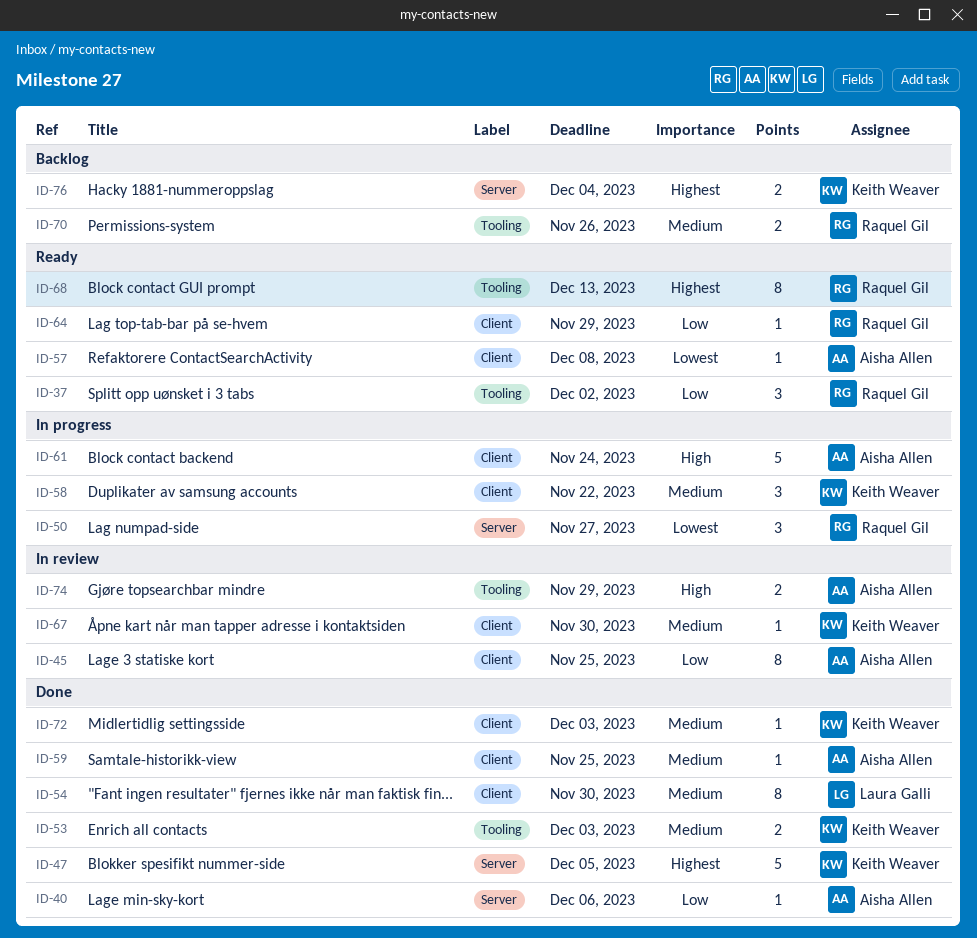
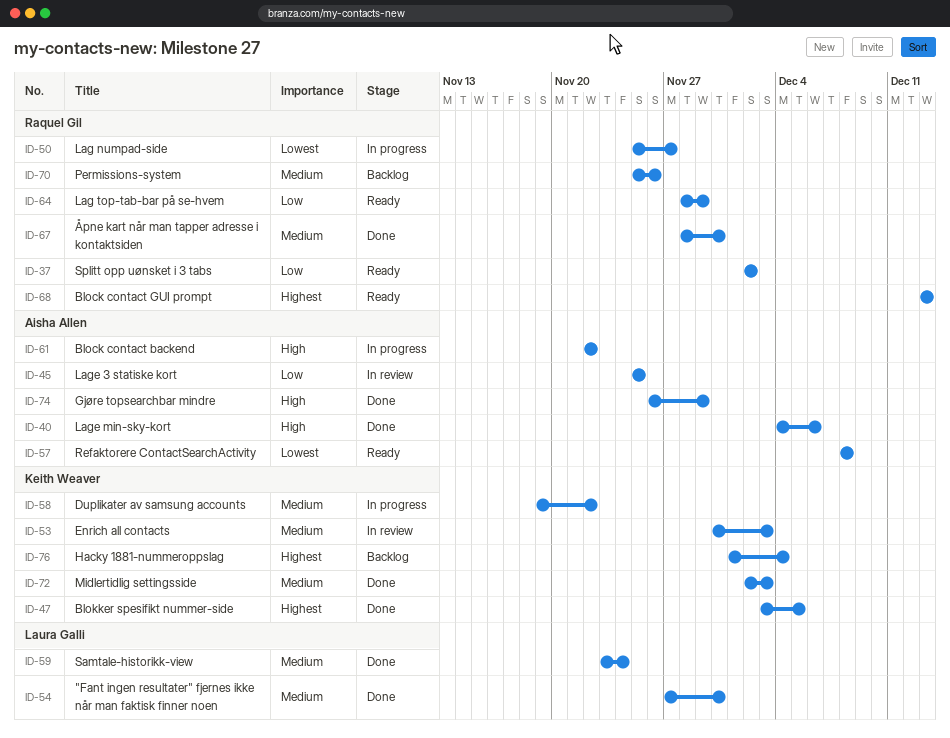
ID-40, priority: Low -> High
ID-53, status: Done -> In review
ID-59, owner: Aisha Allen -> Laura Galli
ID-59, due: Nov 25 -> Nov 24
ID-61, due: Nov 24 -> Nov 22
ID-67, status: In review -> Done
ID-67, owner: Keith Weaver -> Raquel Gil
ID-74, status: In review -> Done

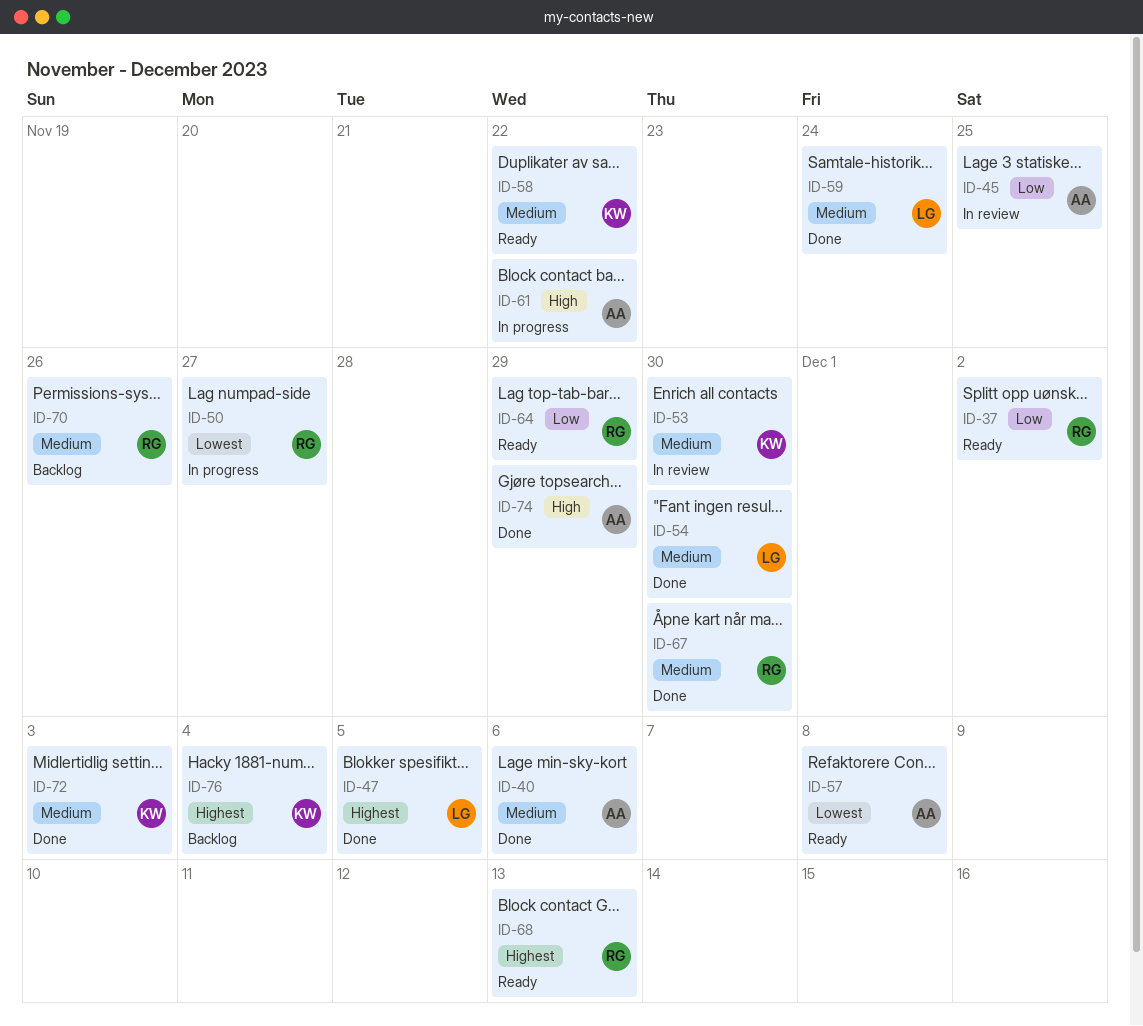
ID-40, priority: High -> Medium
ID-47, owner: Keith Weaver -> Laura Galli
ID-53, due: Dec 3 -> Nov 30
ID-58, status: In progress -> Ready

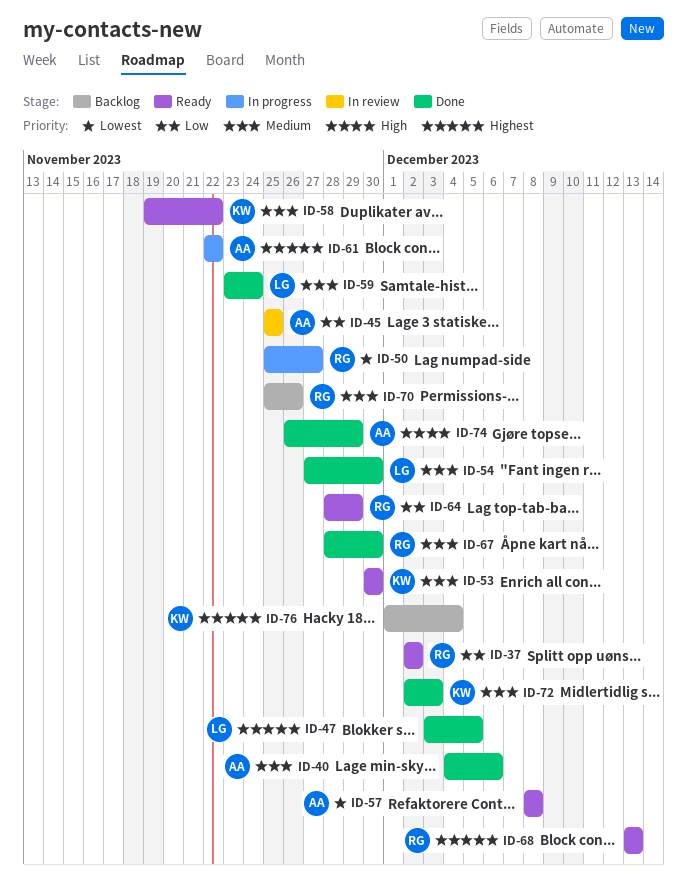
ID-53, status: In review -> Ready
ID-61, priority: High -> Highest

